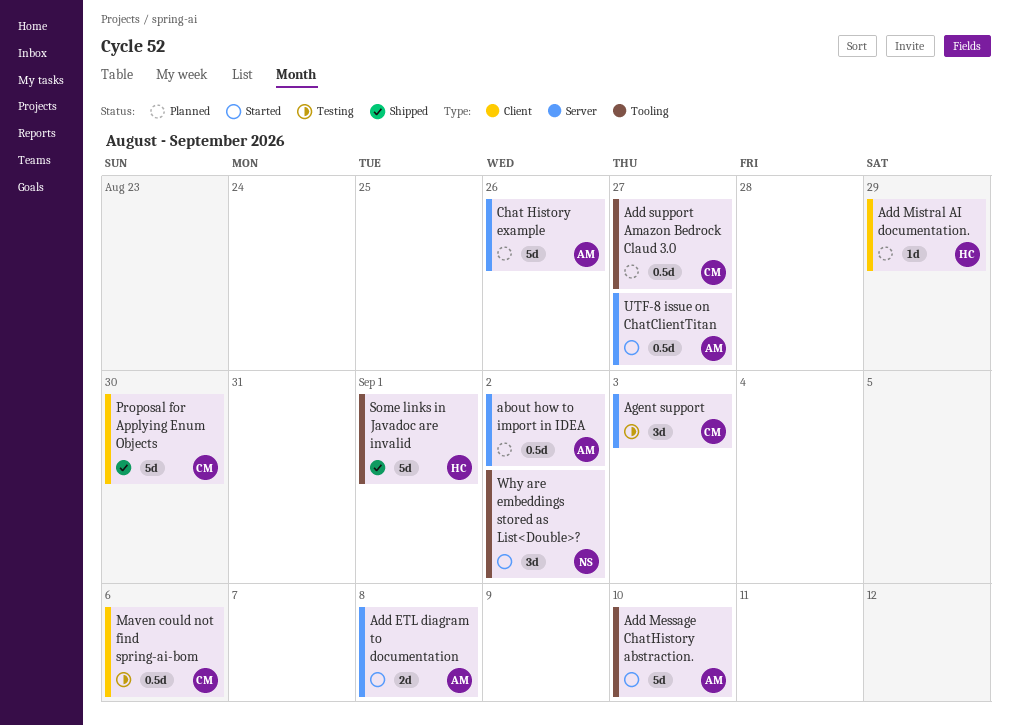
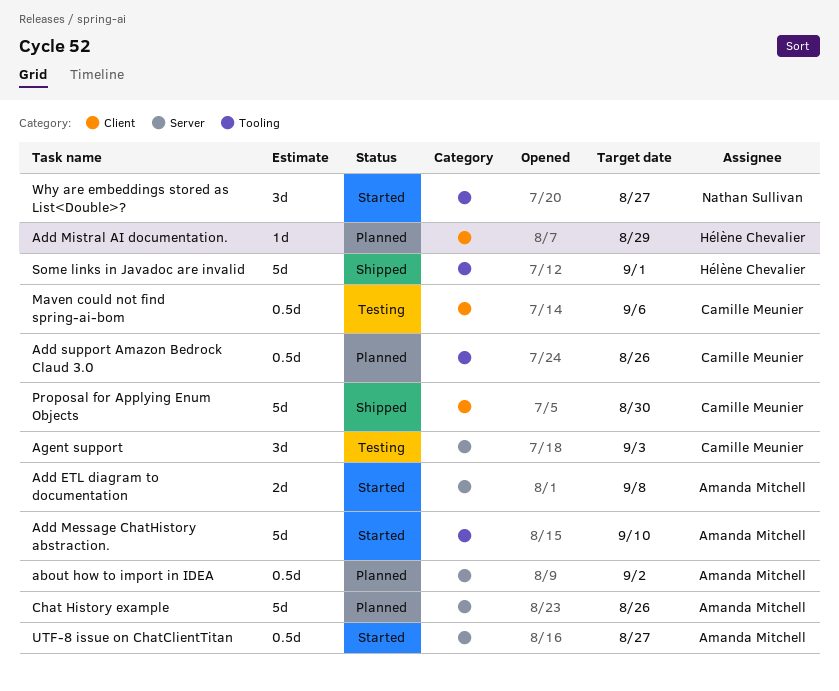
Add support Amazon Bedrock Claud 3.0, due: Aug 27 -> Aug 26
Why are embeddings stored as List<Double>?, due: Sep 2 -> Aug 27

